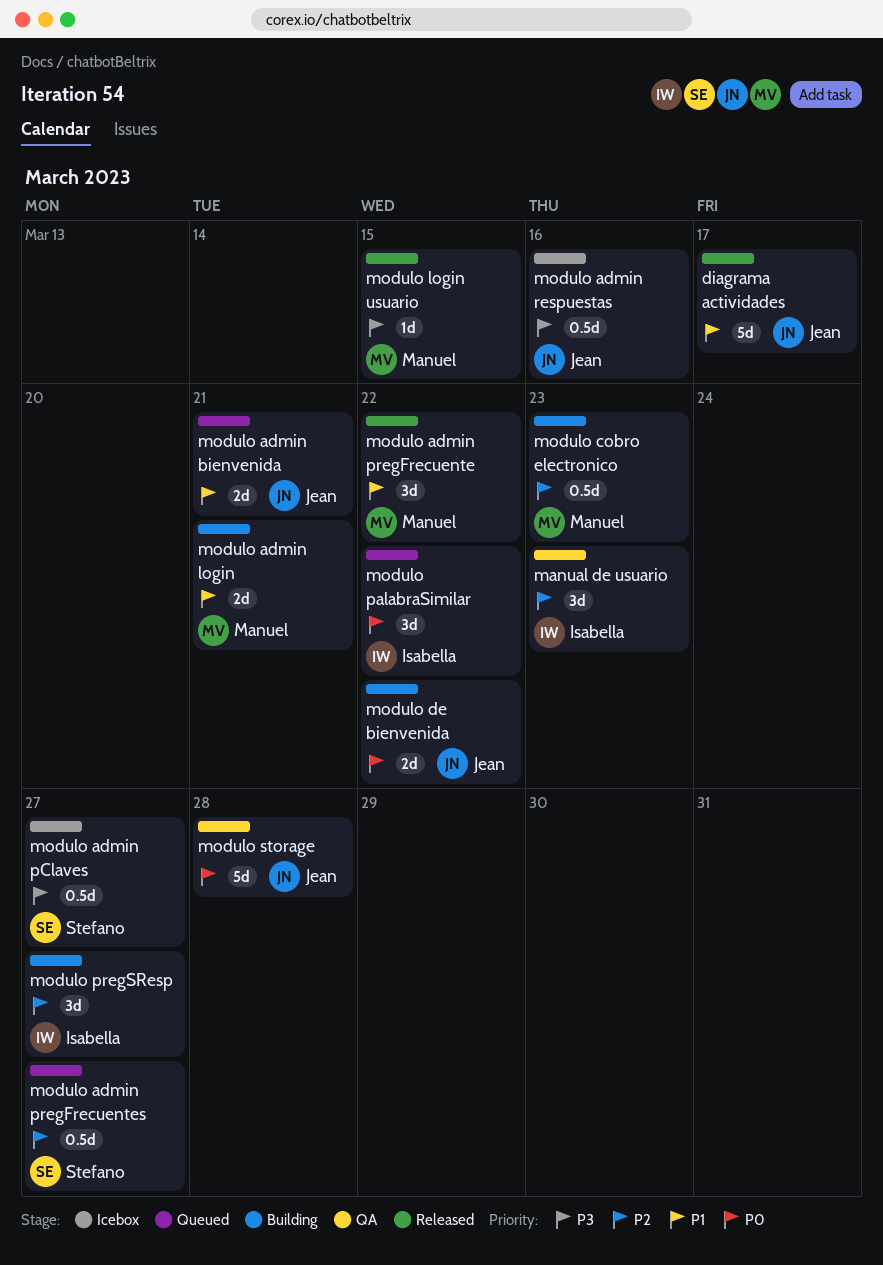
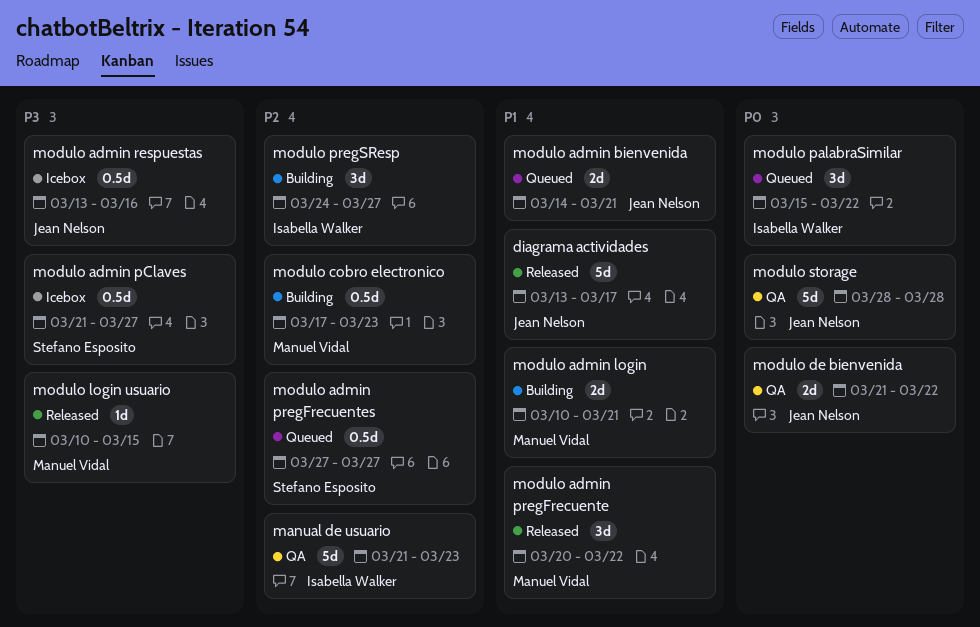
manual de usuario, estimate: 3d -> 5d
modulo de bienvenida, status: Building -> QA

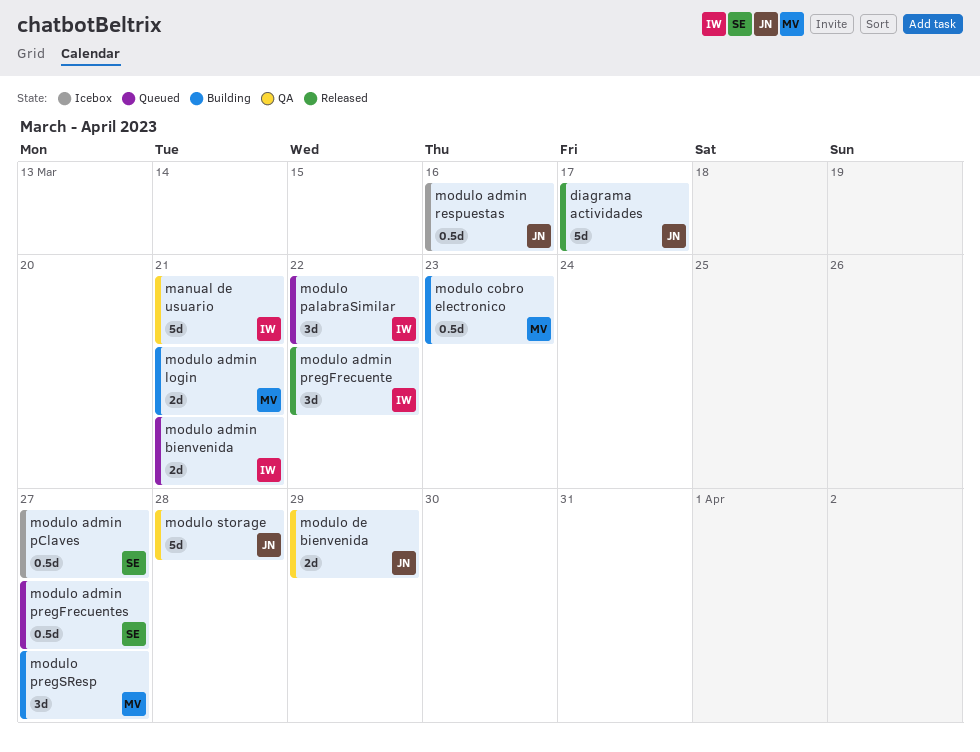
manual de usuario, due: Mar 23 -> Mar 21
modulo admin bienvenida, owner: Jean Nelson -> Isabella Walker
modulo admin pregFrecuente, owner: Manuel Vidal -> Isabella Walker
modulo de bienvenida, due: Mar 22 -> Mar 29
modulo login usuario: present -> none
modulo pregSResp, owner: Isabella Walker -> Manuel Vidal

